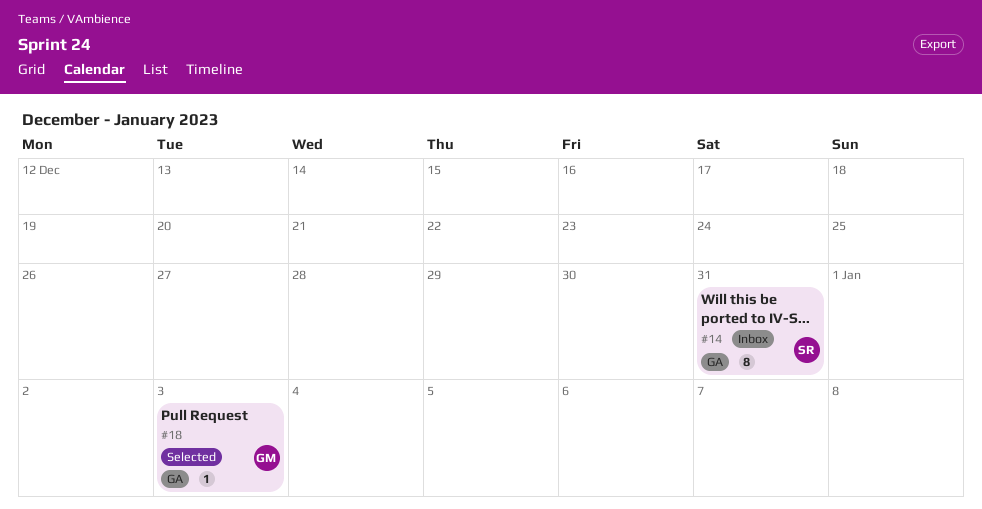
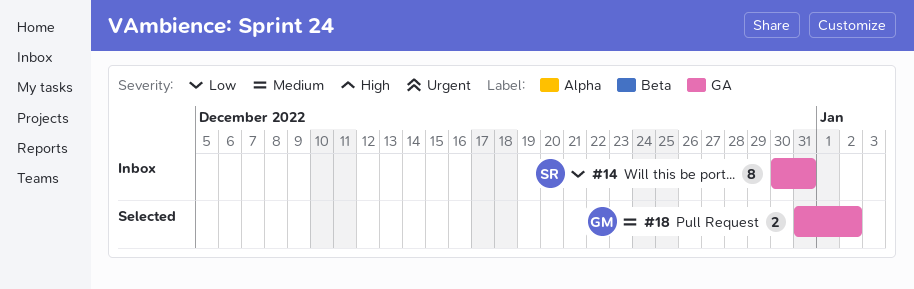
#18, estimate: 1 -> 2
#18, due: Jan 3 -> Jan 2

